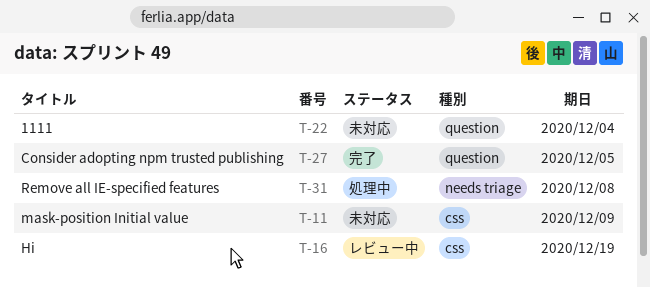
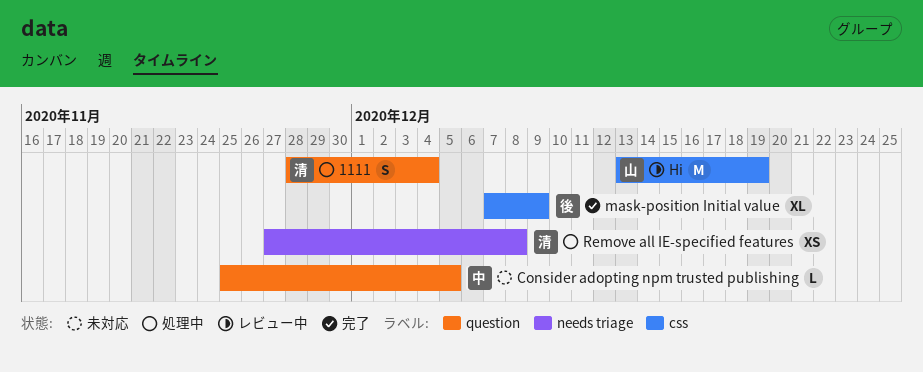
1111, status: 未対応 -> 処理中
Consider adopting npm trusted publishing, status: 完了 -> 未対応
mask-position Initial value, status: 未対応 -> 完了

